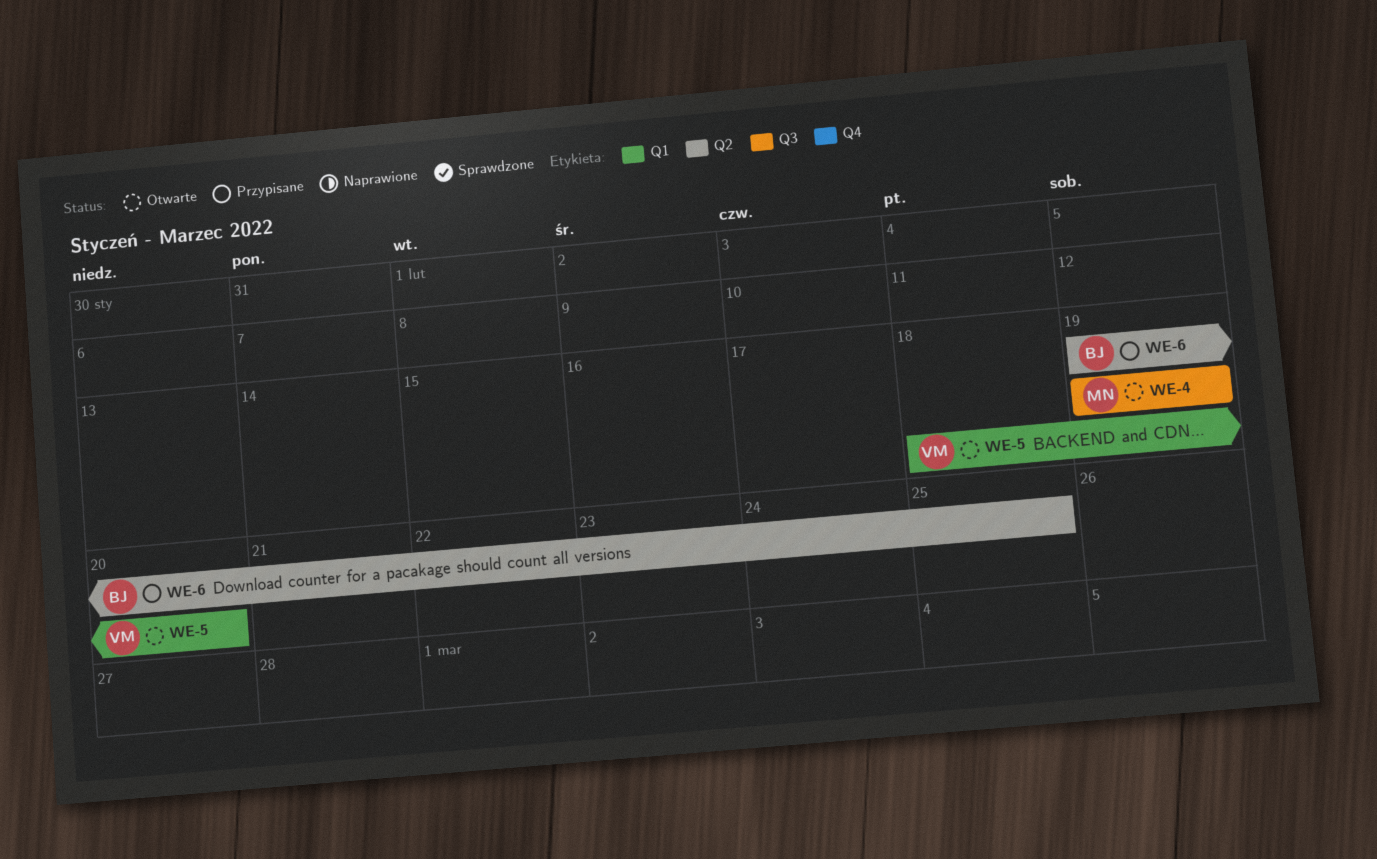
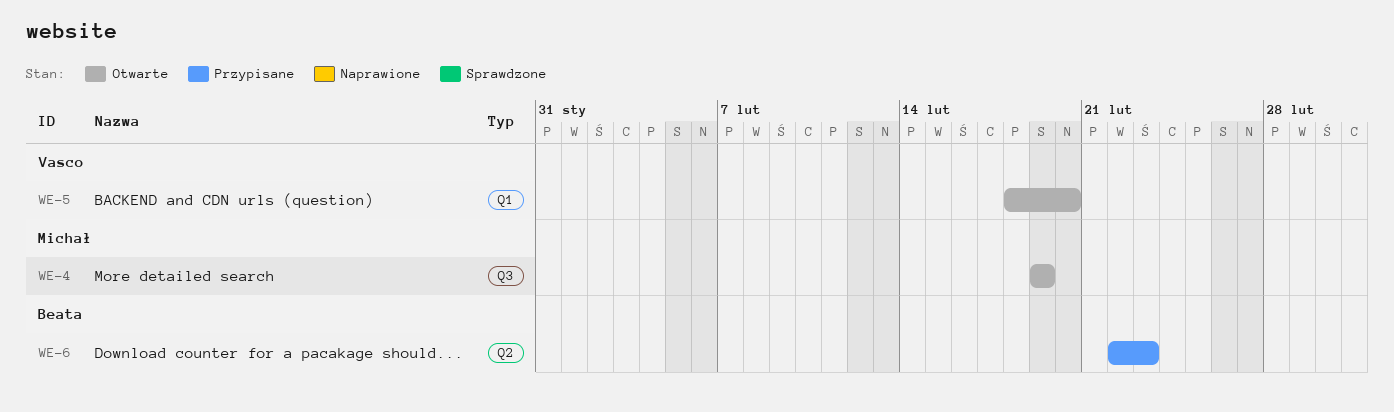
WE-6, start: Feb 19 -> Feb 22
WE-6, due: Feb 25 -> Feb 23

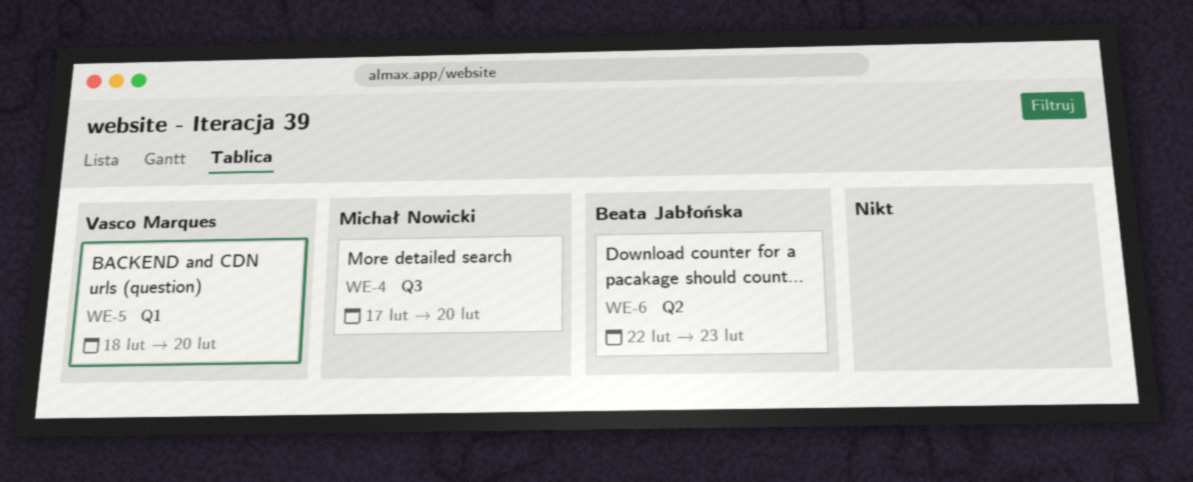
WE-4, start: Feb 19 -> Feb 17
WE-4, due: Feb 19 -> Feb 20

